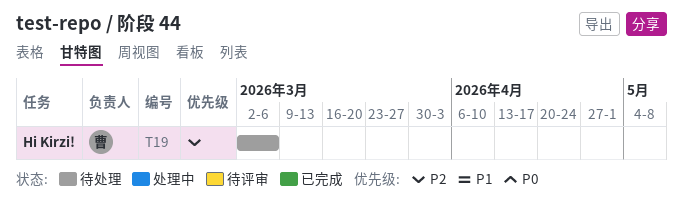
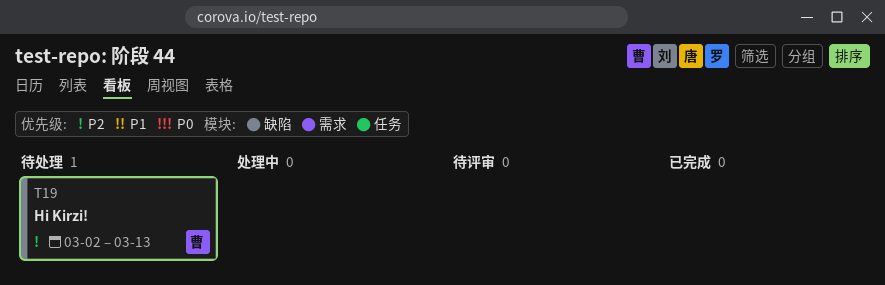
T19, due: Mar 6 -> Mar 13

